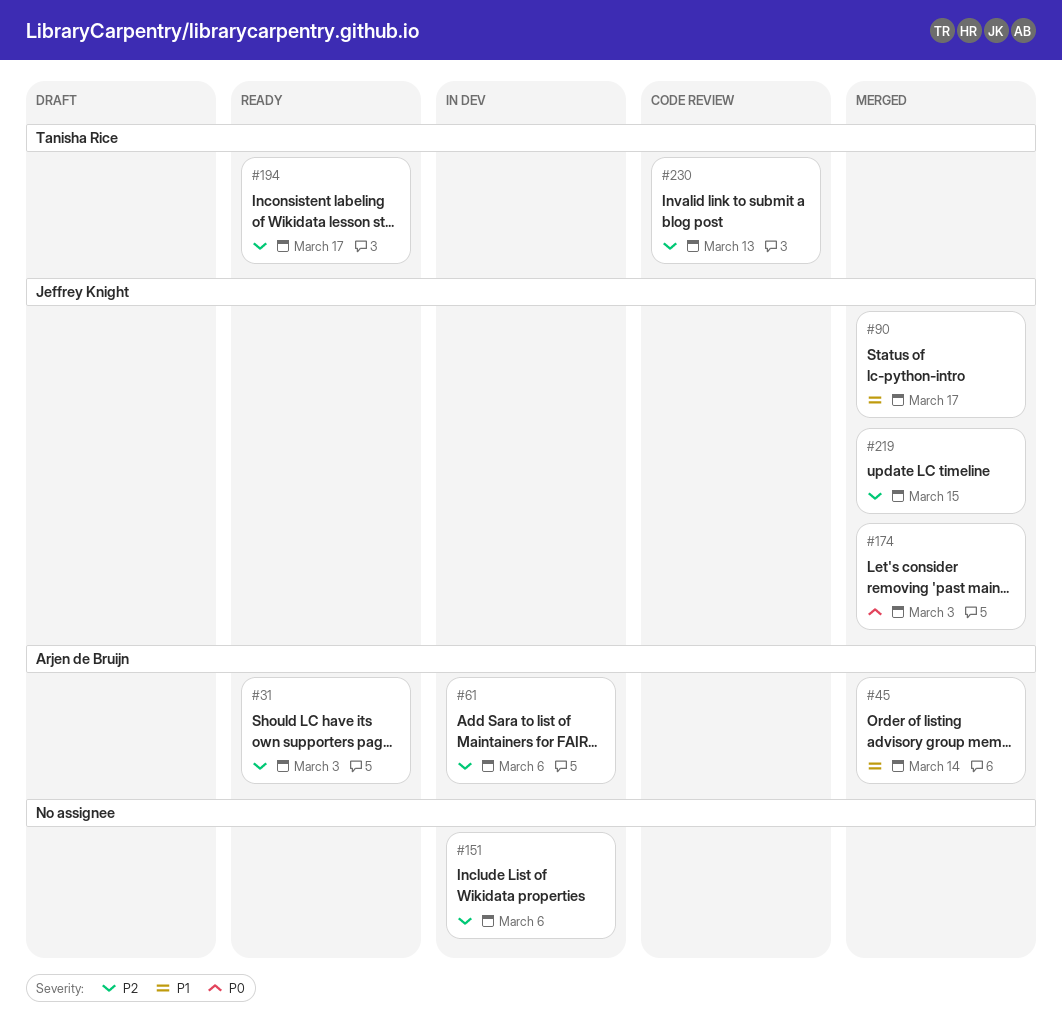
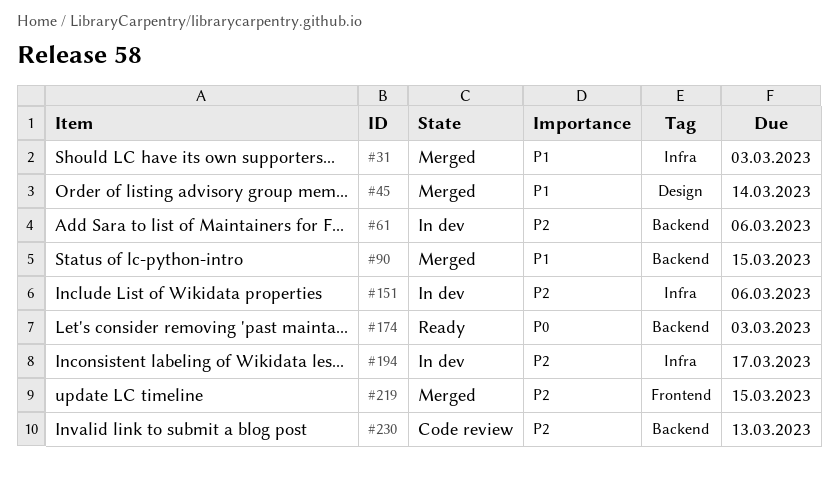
#31, status: Ready -> Merged
#31, priority: P2 -> P1
#90, due: Mar 17 -> Mar 15
#174, status: Merged -> Ready
#194, status: Ready -> In dev

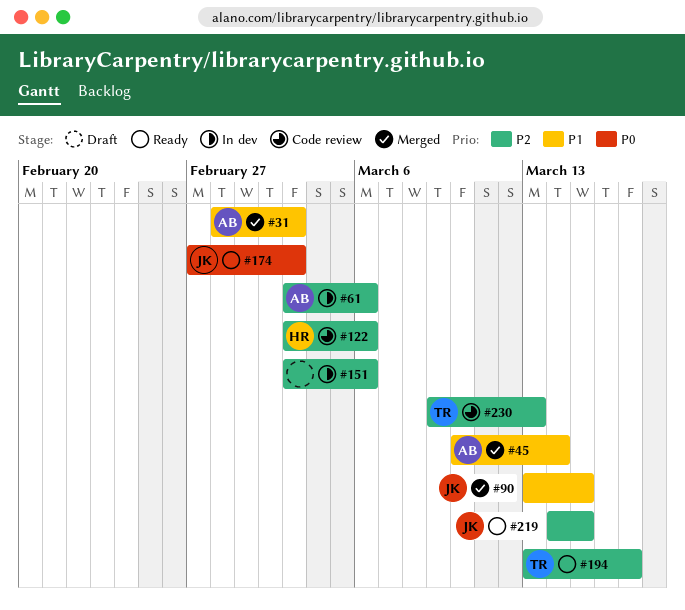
#122: none -> present
#194, status: In dev -> Ready
#219, status: Merged -> Ready

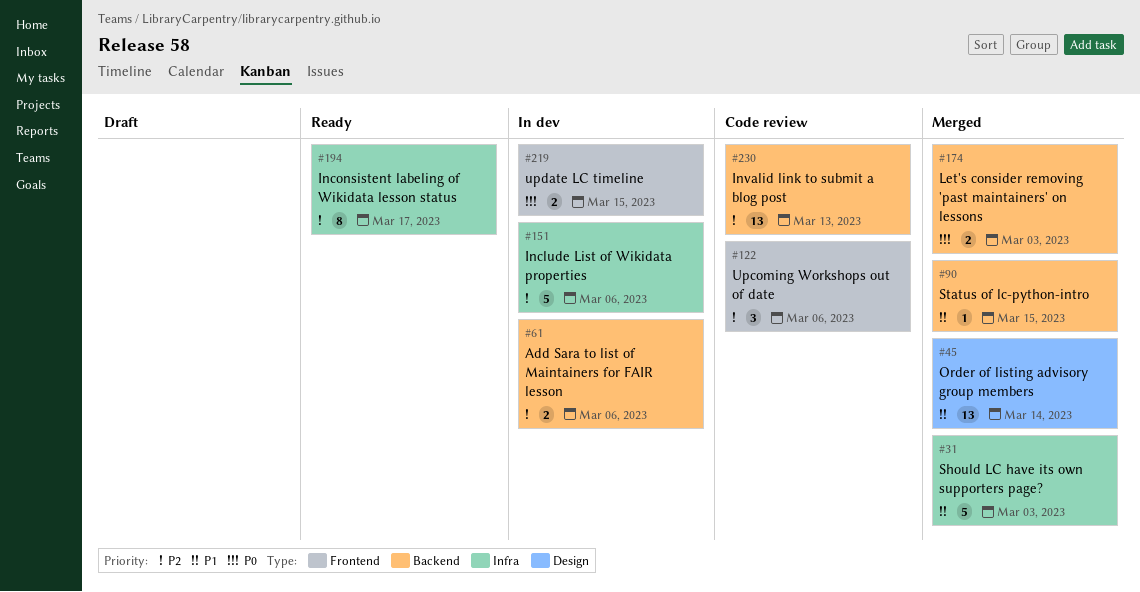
#174, status: Ready -> Merged
#219, status: Ready -> In dev
#219, priority: P2 -> P0

